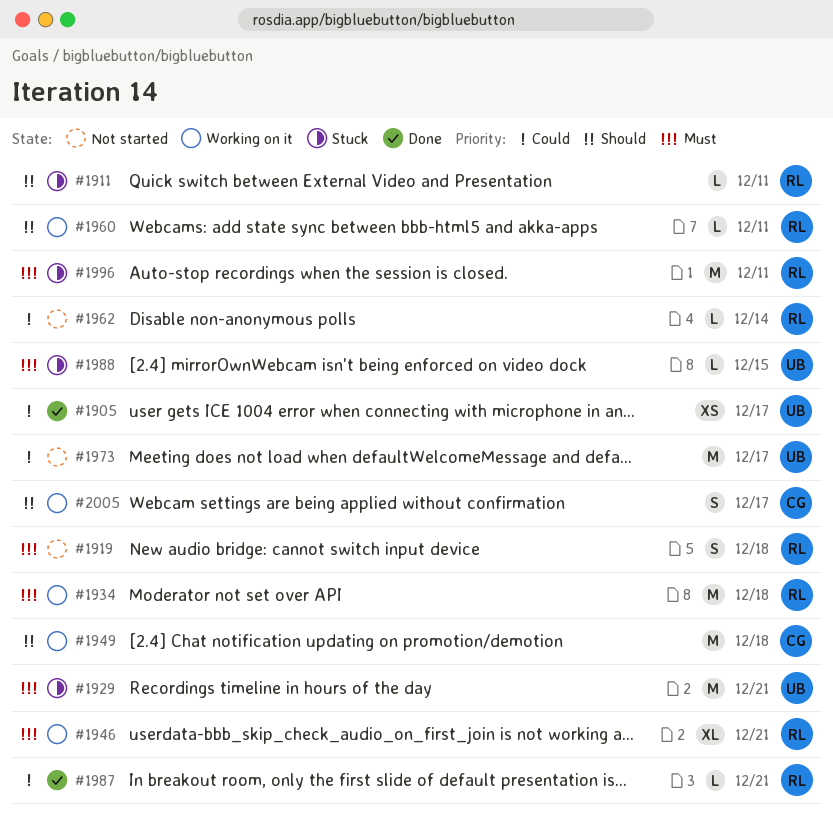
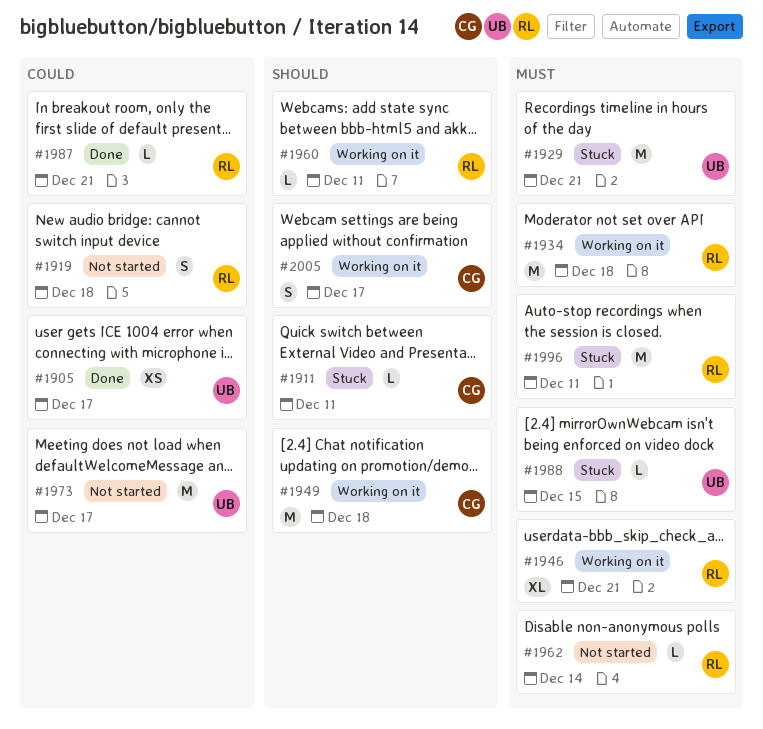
#1911, owner: RL -> CG
#1919, priority: Must -> Could
#1962, priority: Could -> Must

